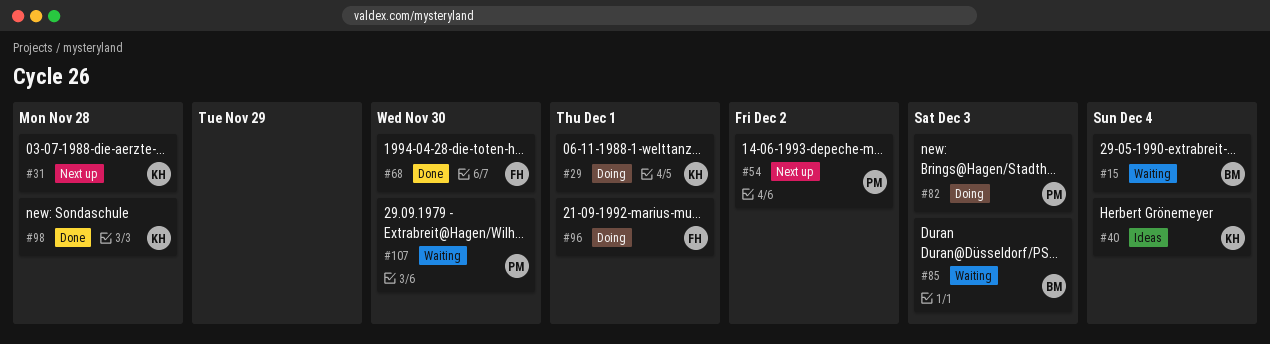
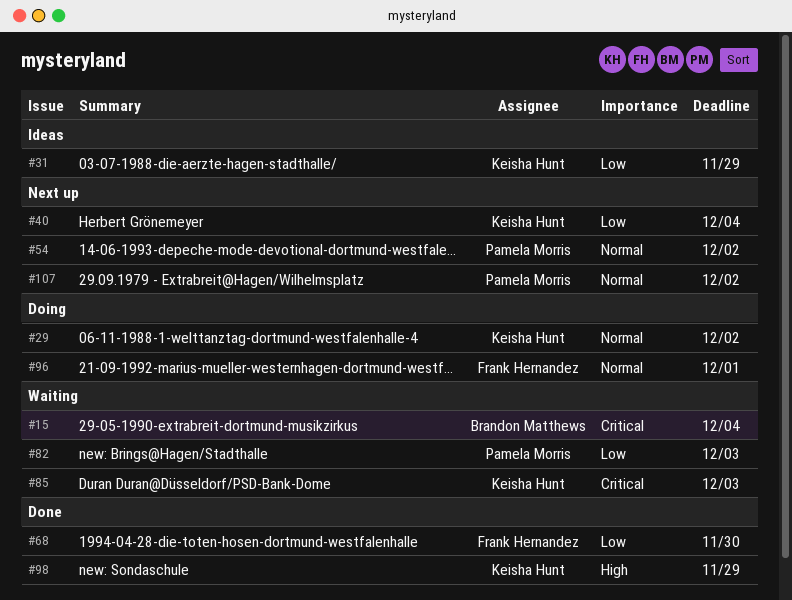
#29, due: Dec 1 -> Dec 2
#31, status: Next up -> Ideas
#31, due: Nov 28 -> Nov 29
#40, status: Ideas -> Next up
#82, status: Doing -> Waiting
#85, owner: Brandon Matthews -> Keisha Hunt
#98, due: Nov 28 -> Nov 29
#107, status: Waiting -> Next up
#107, due: Nov 30 -> Dec 2

